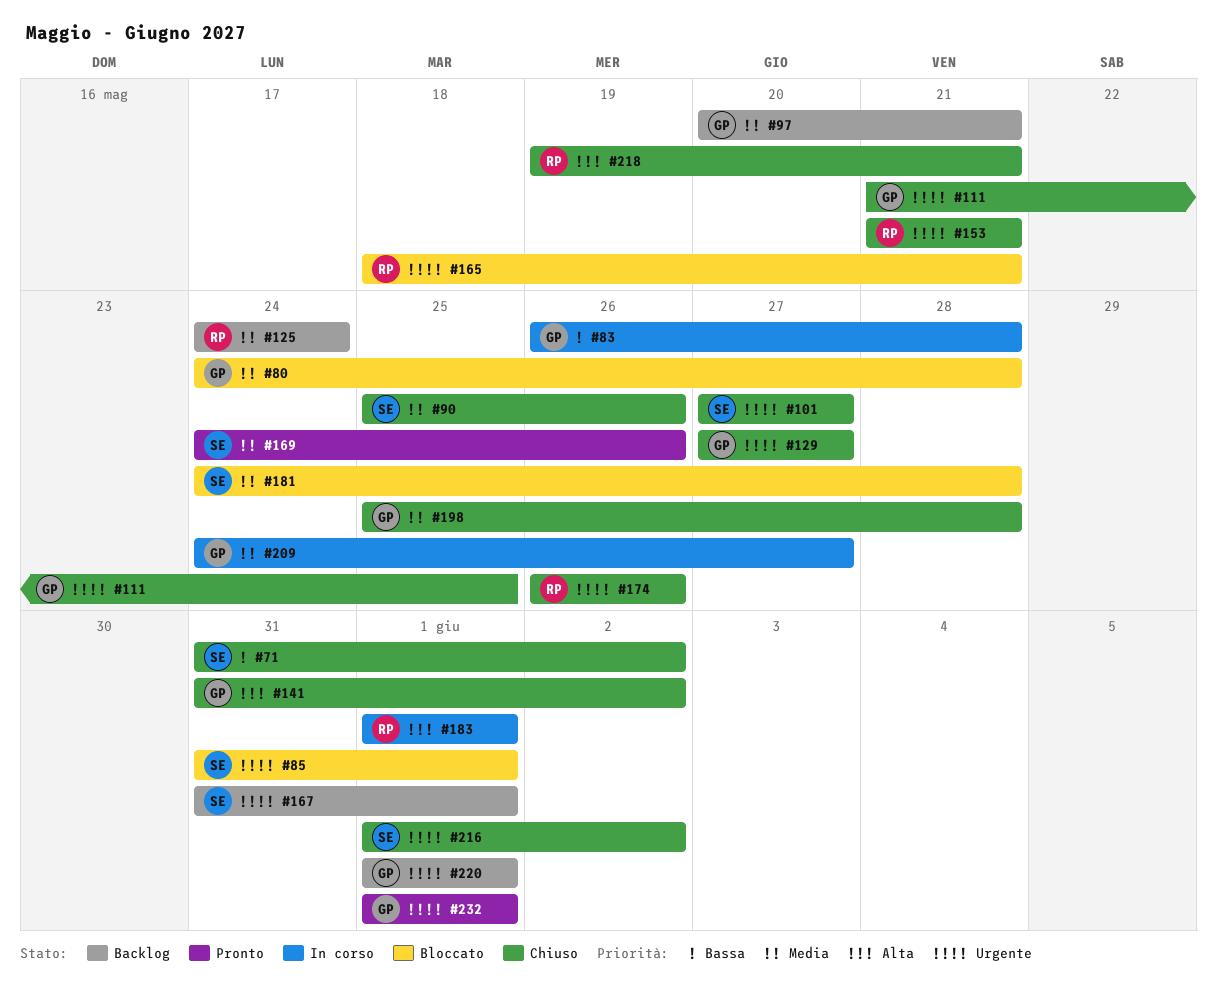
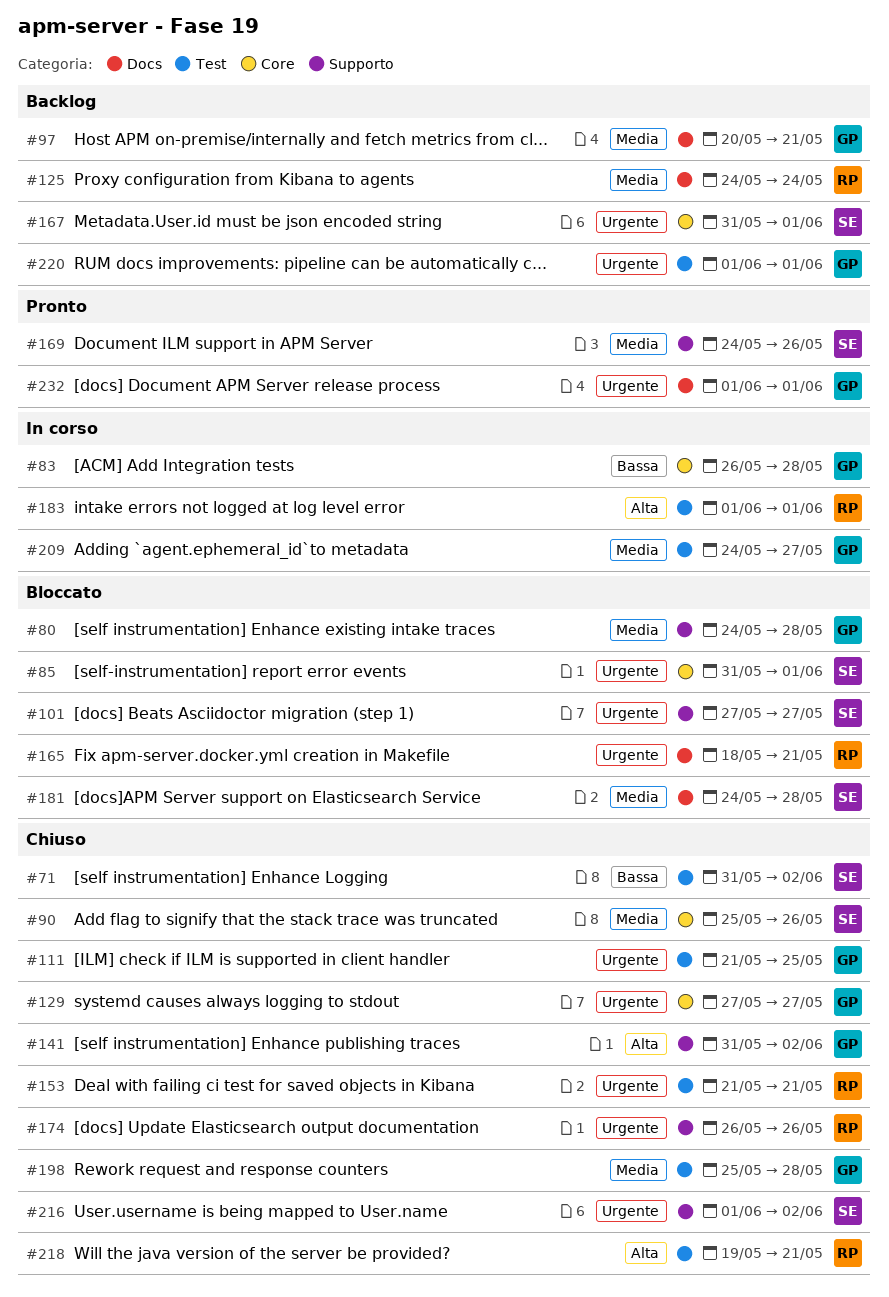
#101, status: Chiuso -> Bloccato

